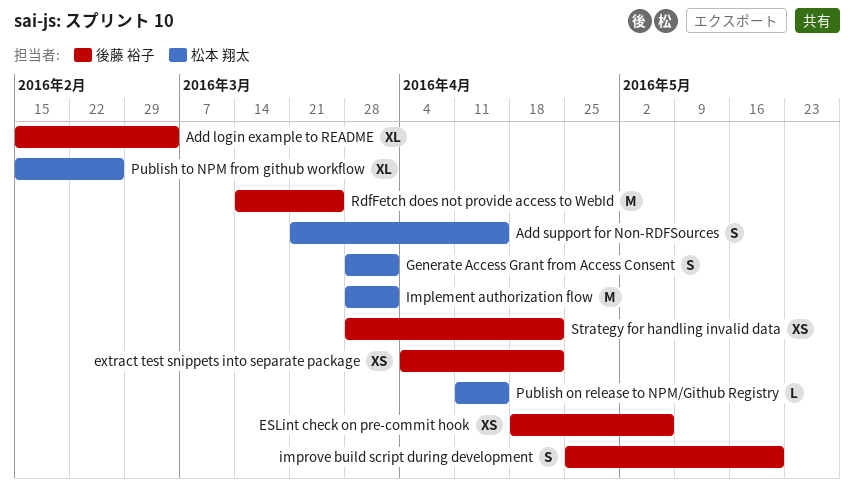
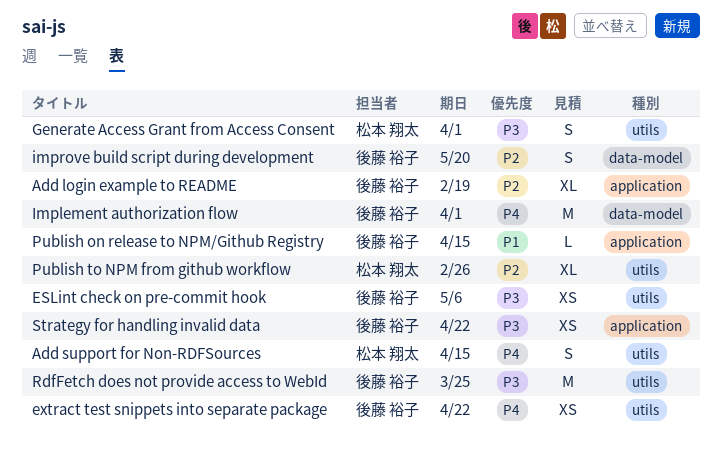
Add login example to README, due: Mar 4 -> Feb 19
Implement authorization flow, owner: 松本 翔太 -> 後藤 裕子
Publish on release to NPM/Github Registry, owner: 松本 翔太 -> 後藤 裕子

